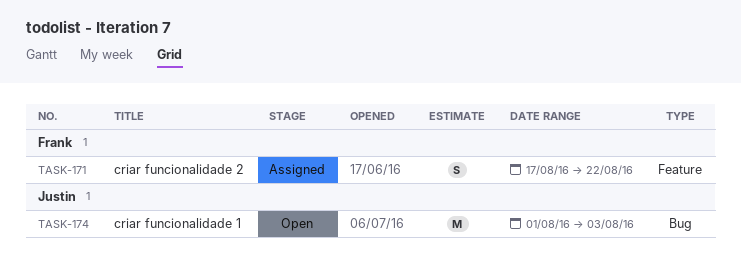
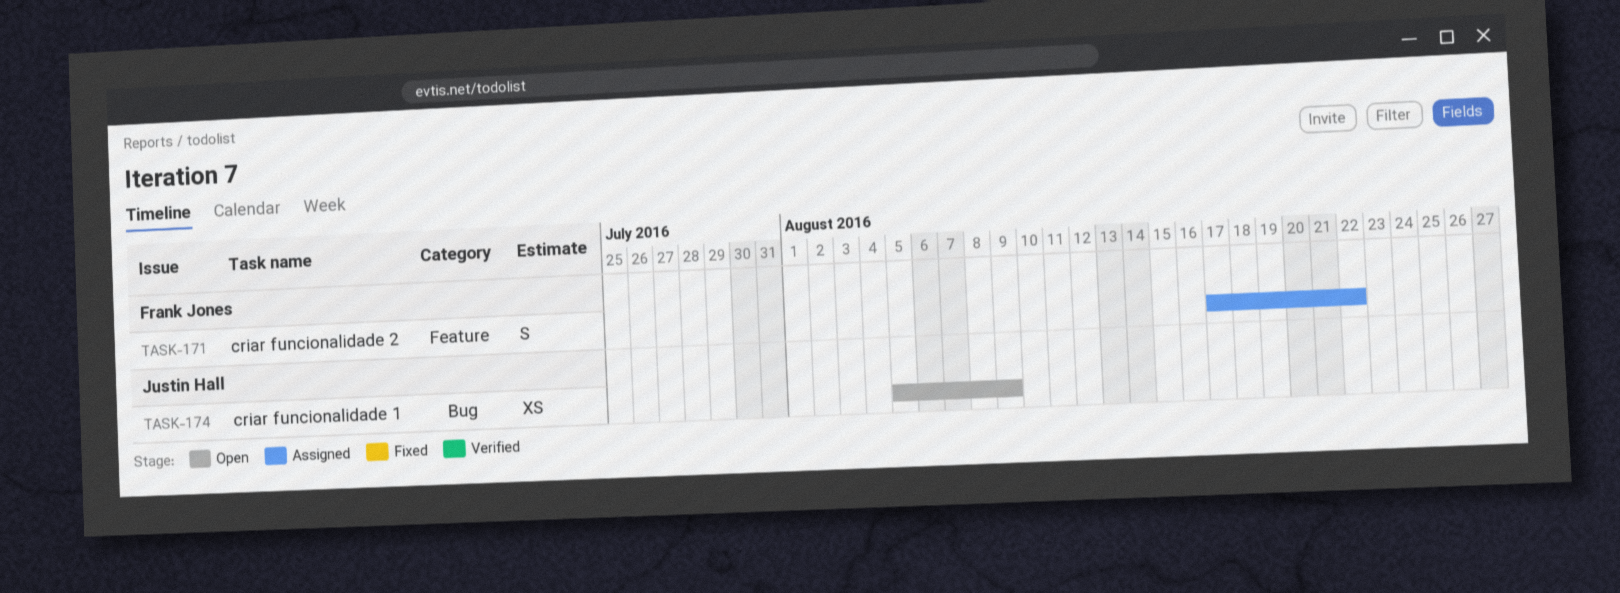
TASK-174, estimate: M -> XS
TASK-174, start: Aug 1 -> Aug 5
TASK-174, due: Aug 3 -> Aug 9

